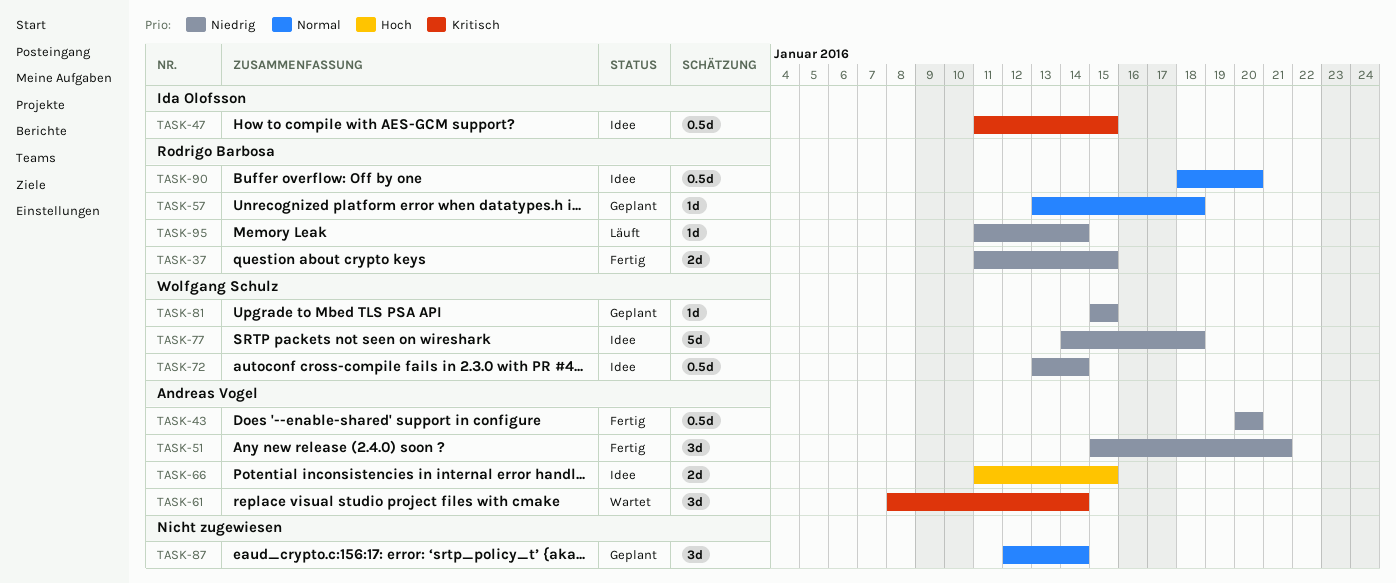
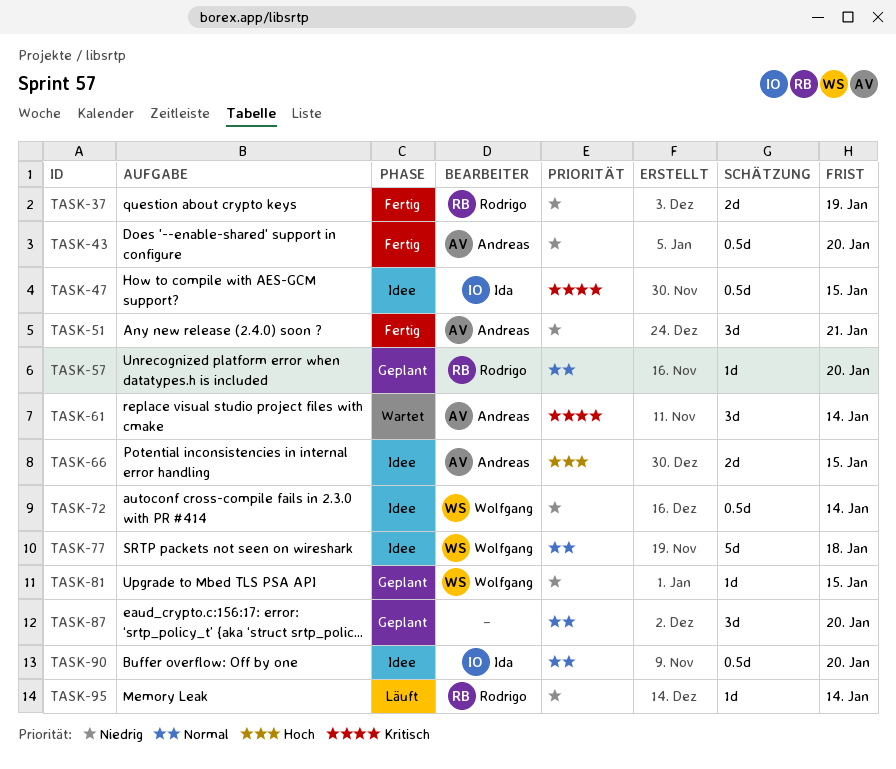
TASK-37, due: Jan 15 -> Jan 19
TASK-57, due: Jan 18 -> Jan 20
TASK-77, priority: Niedrig -> Normal
TASK-87, due: Jan 14 -> Jan 20
TASK-90, owner: Rodrigo Barbosa -> Ida Olofsson

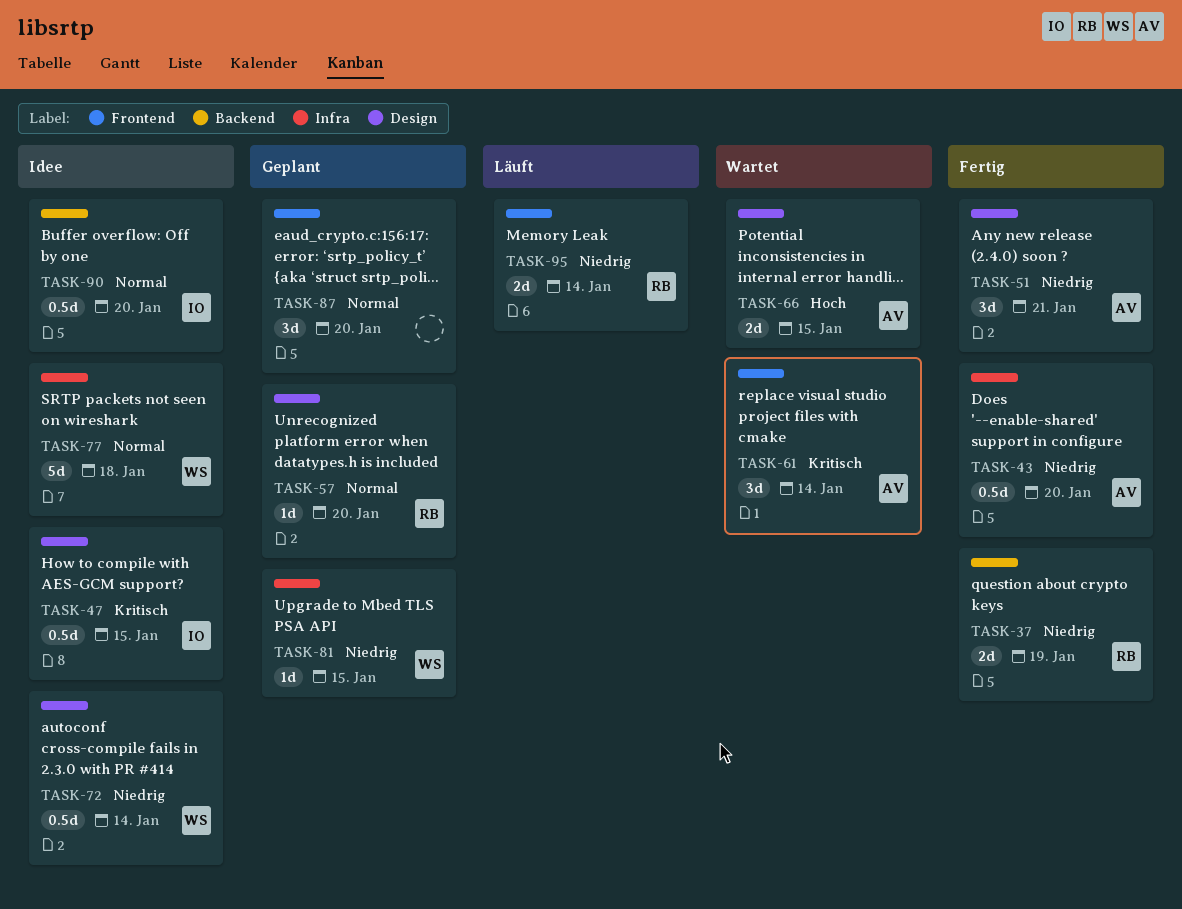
TASK-66, status: Idee -> Wartet
TASK-95, estimate: 1d -> 2d

